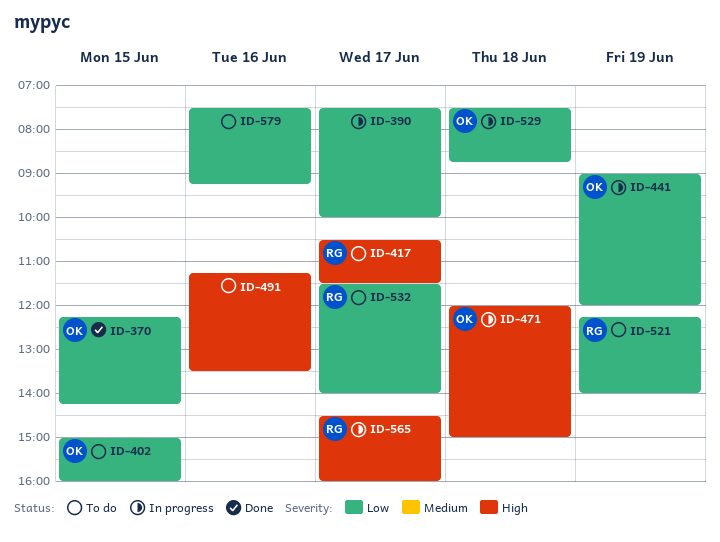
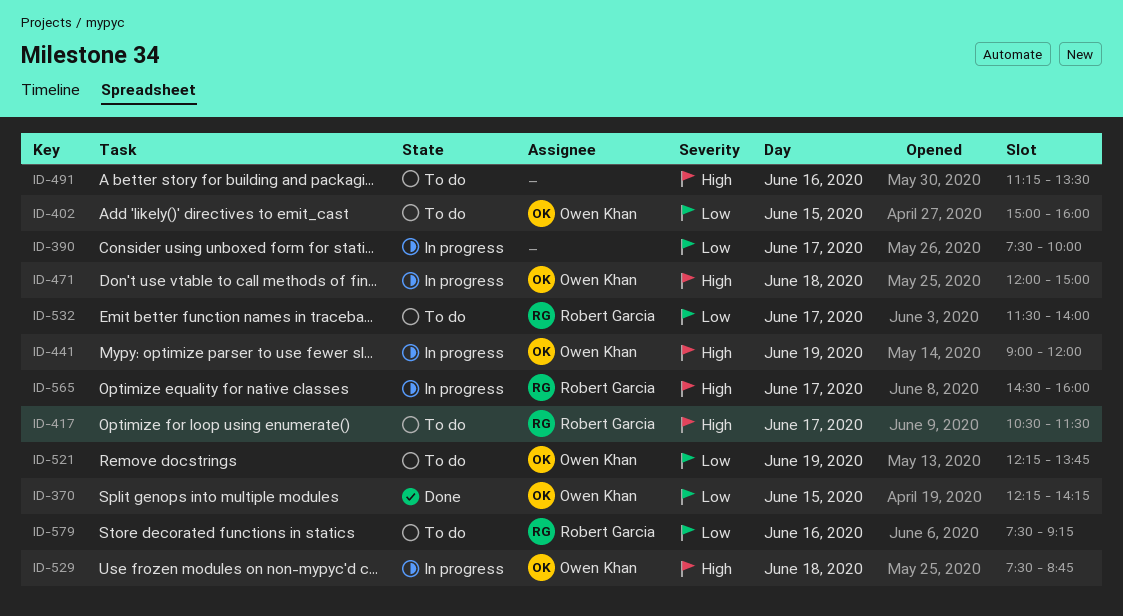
ID-441, priority: Low -> High
ID-521, owner: Robert Garcia -> Owen Khan
ID-521, ends: 14:00 -> 13:45
ID-529, priority: Low -> High
ID-579, owner: none -> Robert Garcia

